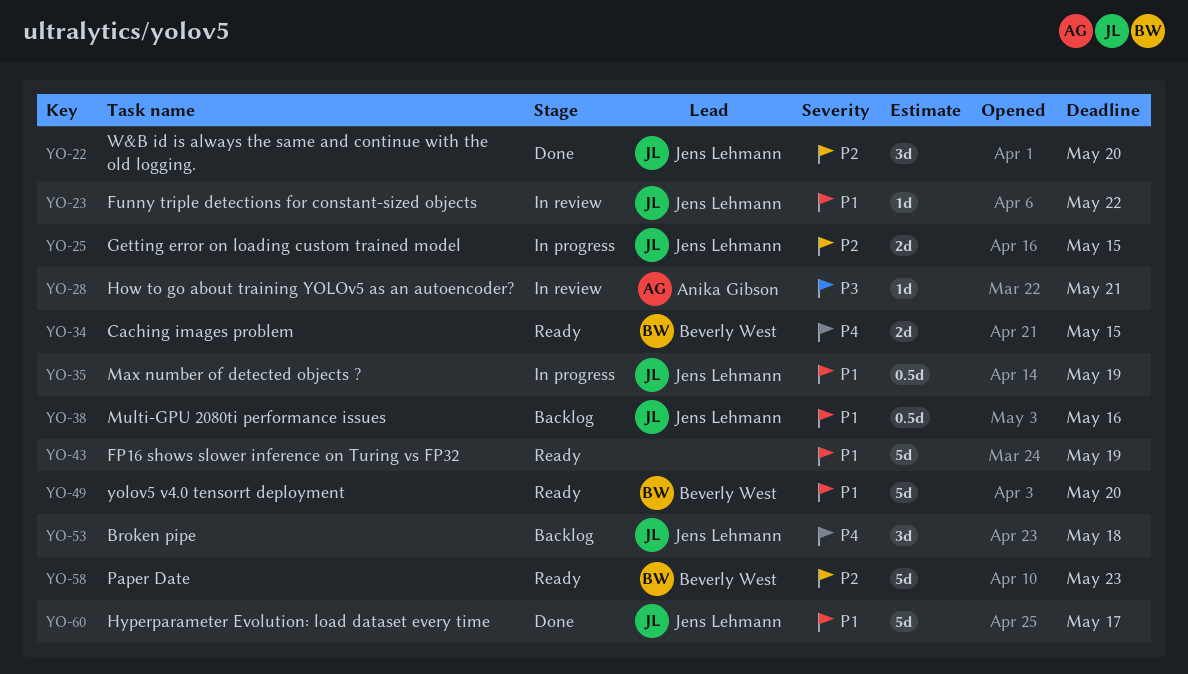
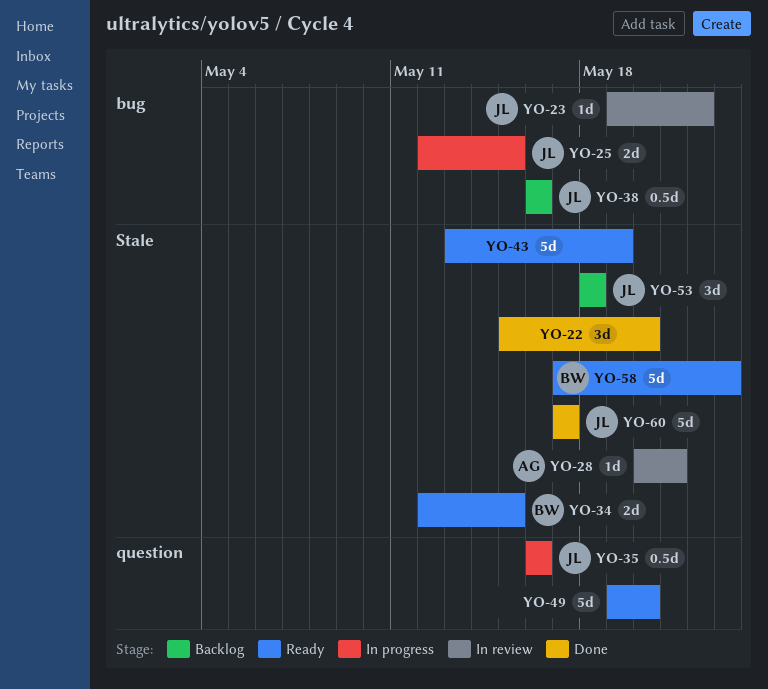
YO-22, owner: Jens Lehmann -> none
YO-35, due: May 19 -> May 16
YO-49, owner: Beverly West -> none

